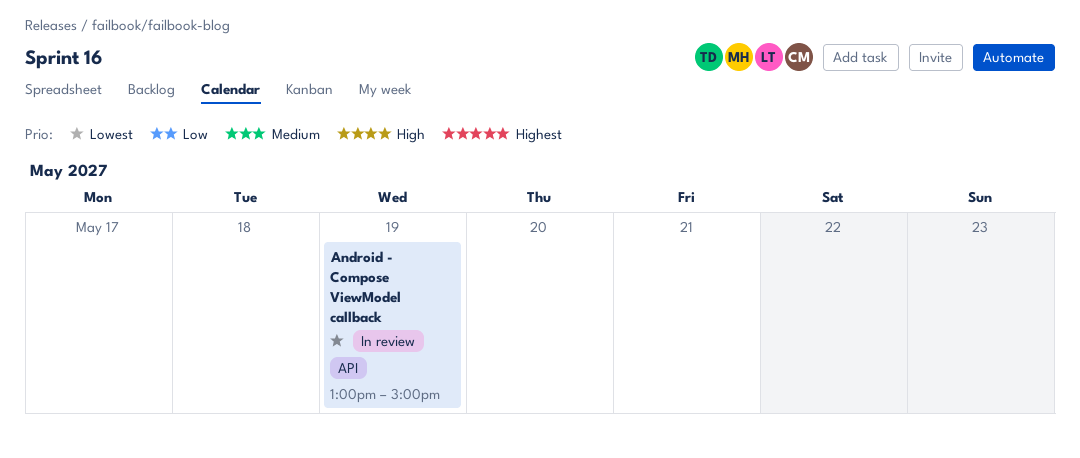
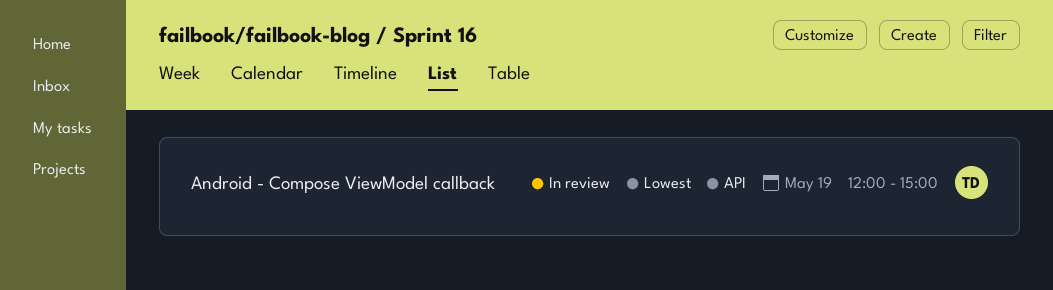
Android - Compose ViewModel callback, begins: 13:00 -> 12:00

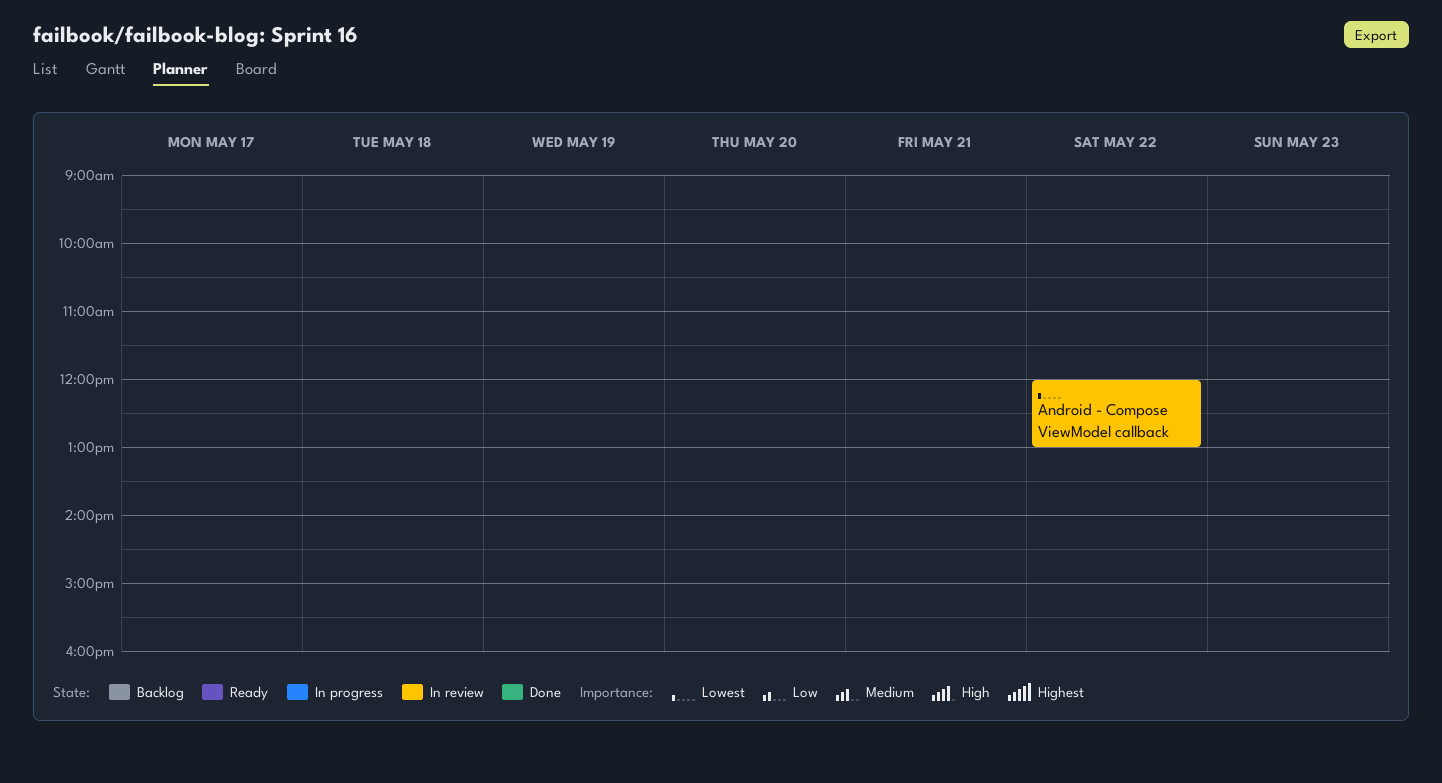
Android - Compose ViewModel callback, day: May 19 -> May 22
Android - Compose ViewModel callback, ends: 15:00 -> 13:00

